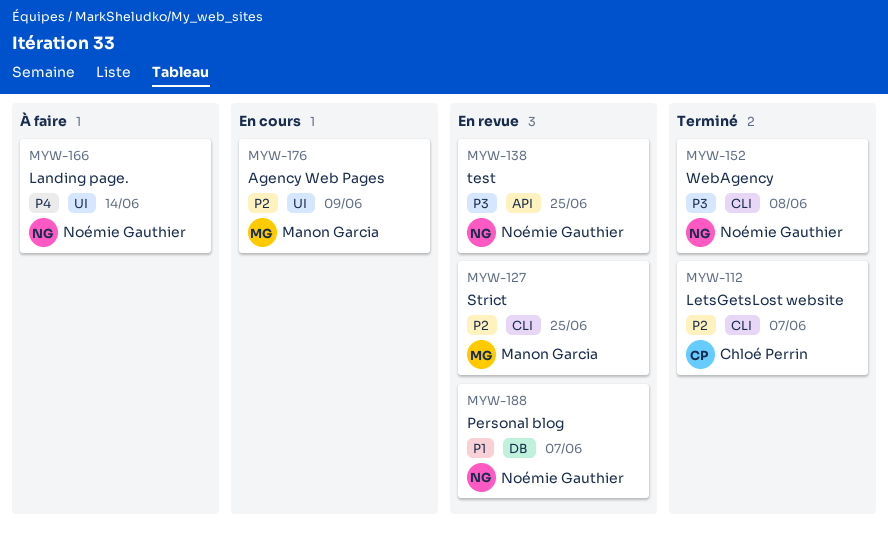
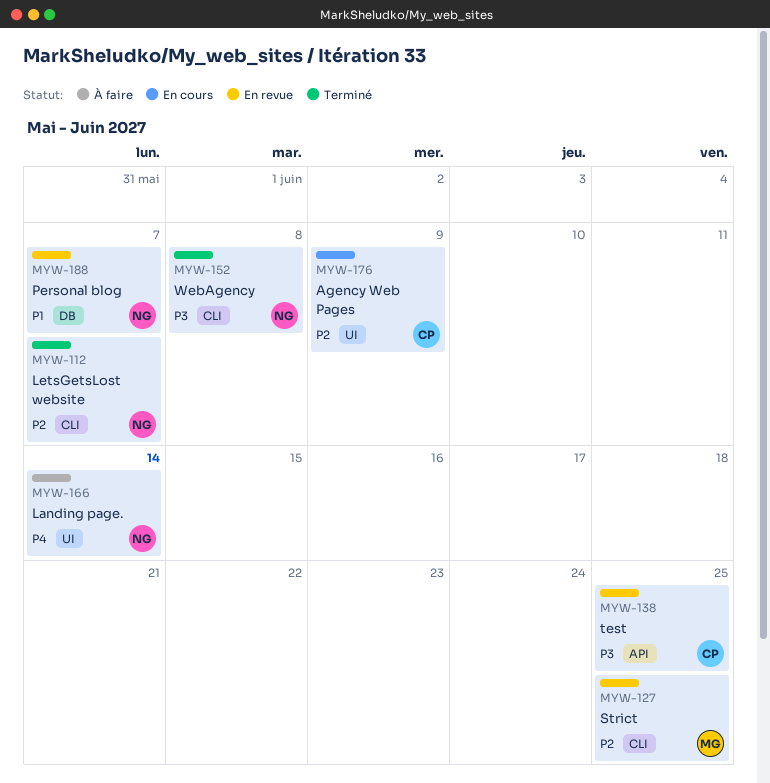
MYW-112, owner: Chloé Perrin -> Noémie Gauthier
MYW-138, owner: Noémie Gauthier -> Chloé Perrin
MYW-176, owner: Manon Garcia -> Chloé Perrin

